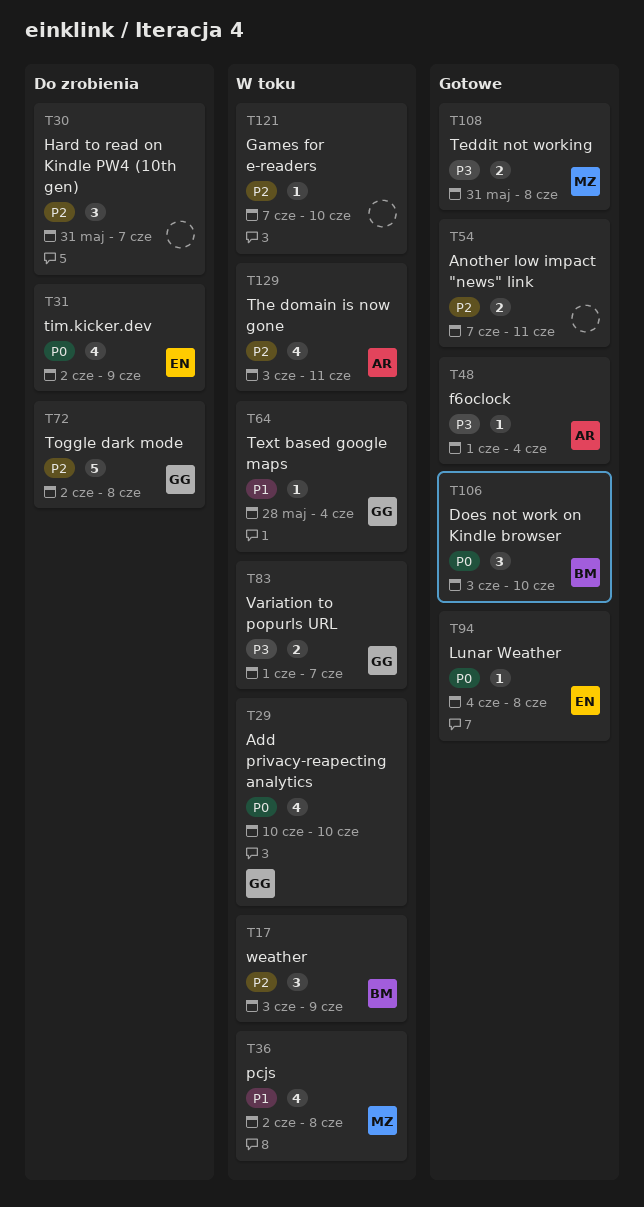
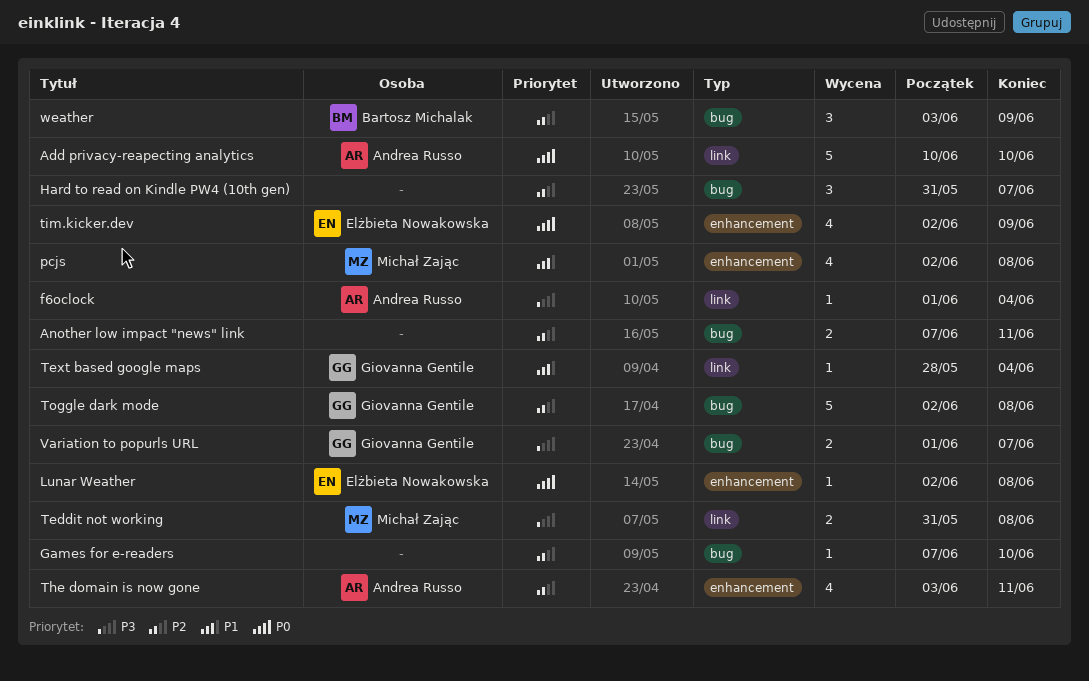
Add privacy-reapecting analytics, owner: Giovanna Gentile -> Andrea Russo
Add privacy-reapecting analytics, estimate: 4 -> 5
Does not work on Kindle browser: present -> none
Lunar Weather, start: Jun 4 -> Jun 2

